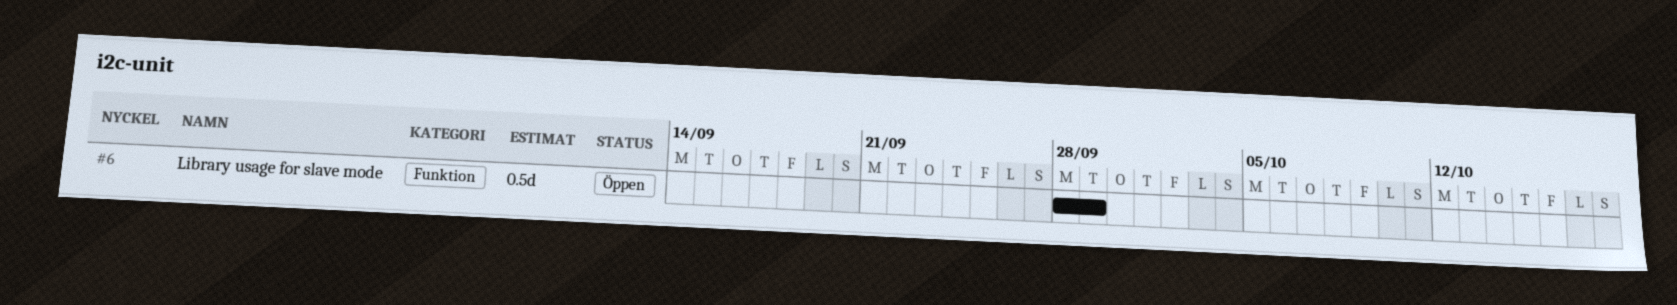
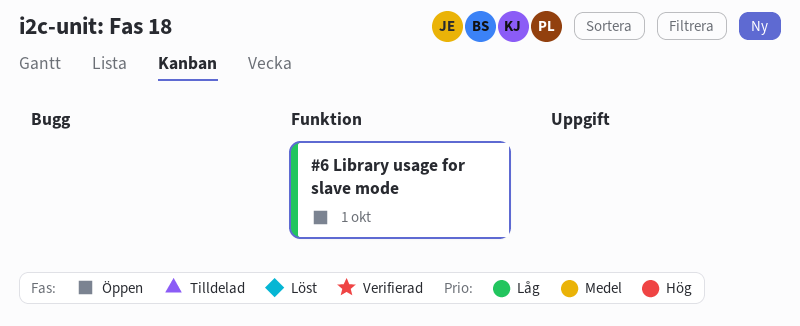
#6, due: Sep 29 -> Oct 1

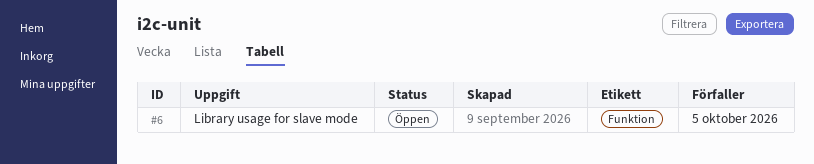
#6, due: Oct 1 -> Oct 5

